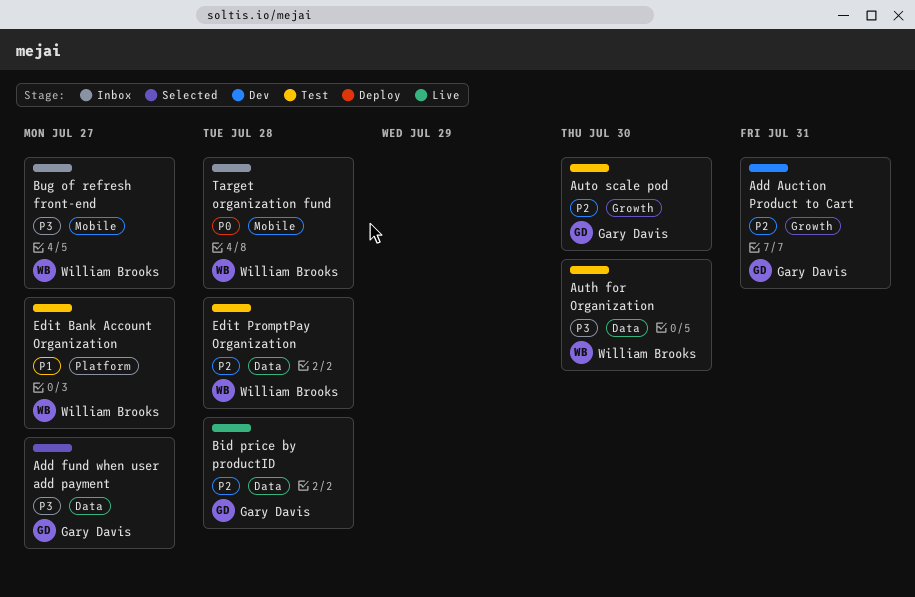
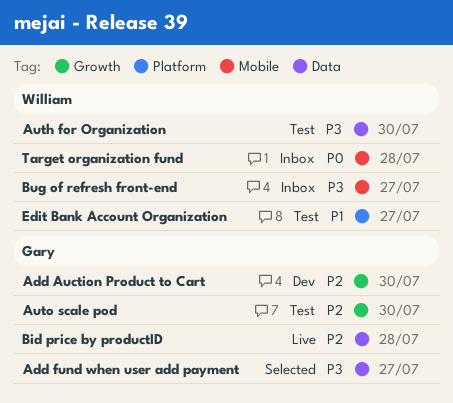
Add Auction Product to Cart, due: Jul 31 -> Jul 30
Edit PromptPay Organization: present -> none

